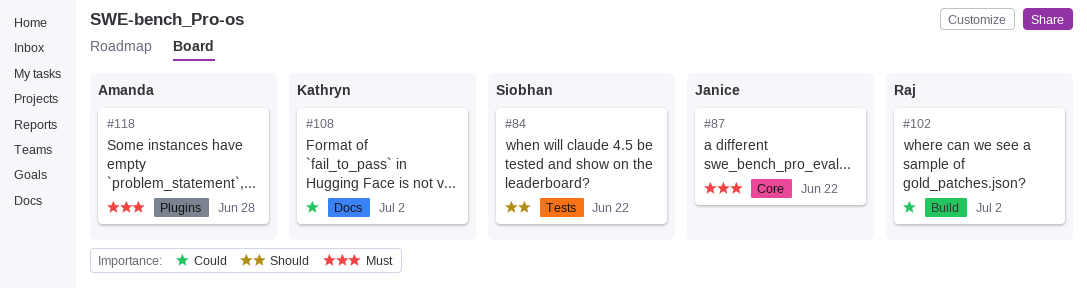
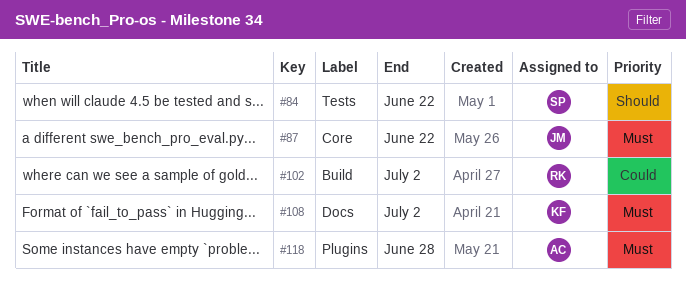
#108, priority: Could -> Must

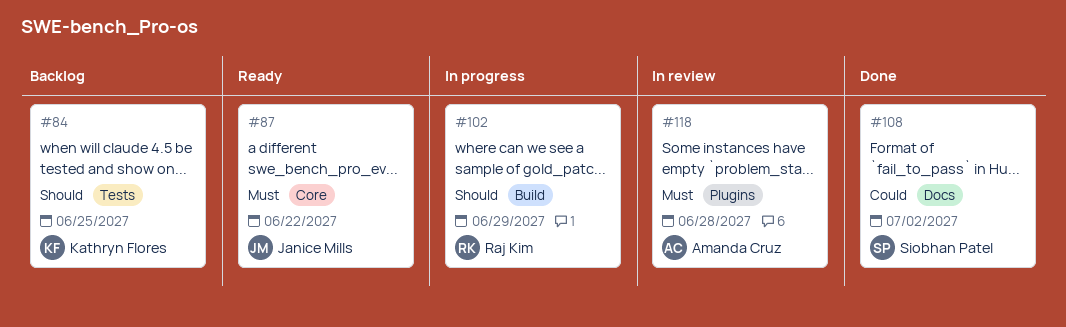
#84, owner: Siobhan Patel -> Kathryn Flores
#84, due: Jun 22 -> Jun 25
#102, priority: Could -> Should
#102, due: Jul 2 -> Jun 29
#108, owner: Kathryn Flores -> Siobhan Patel
#108, priority: Must -> Could

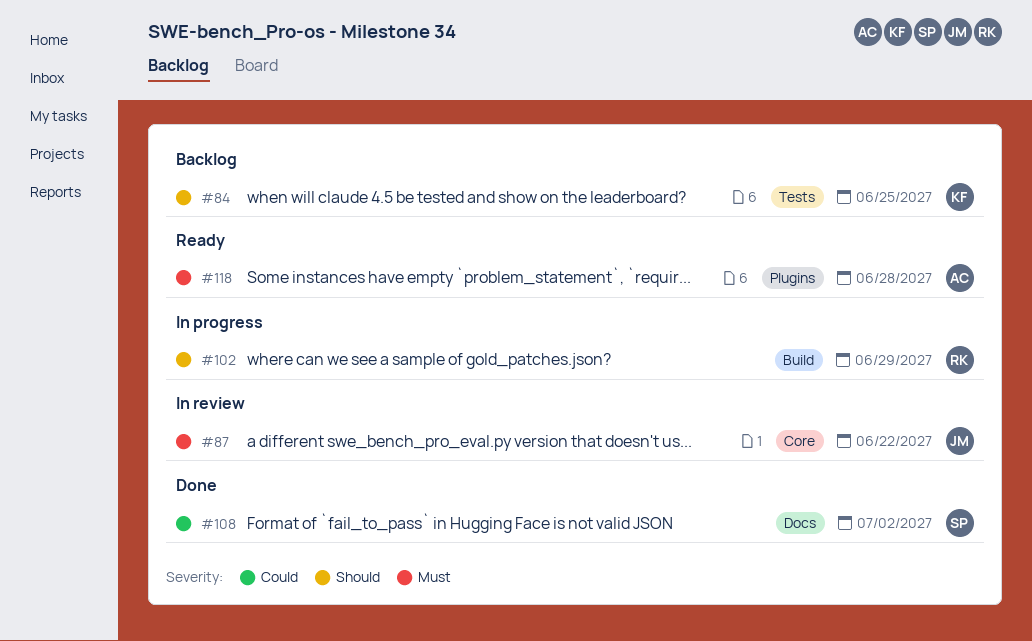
#87, status: Ready -> In review
#118, status: In review -> Ready

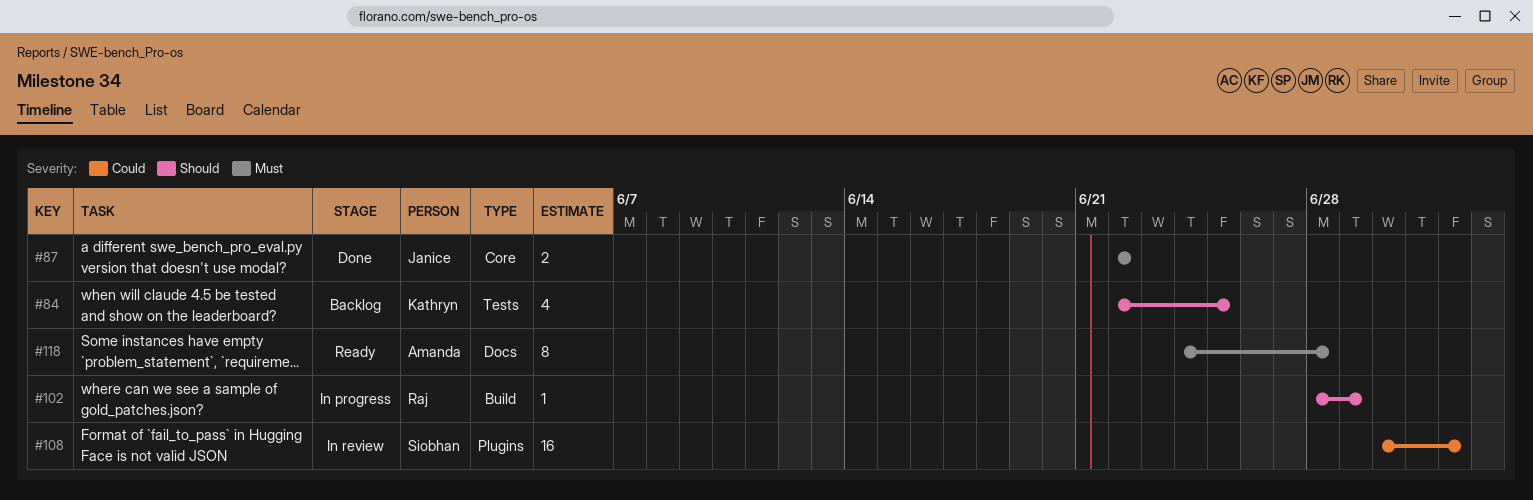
#87, status: In review -> Done
#108, status: Done -> In review
#108, label: Docs -> Plugins
#118, label: Plugins -> Docs

